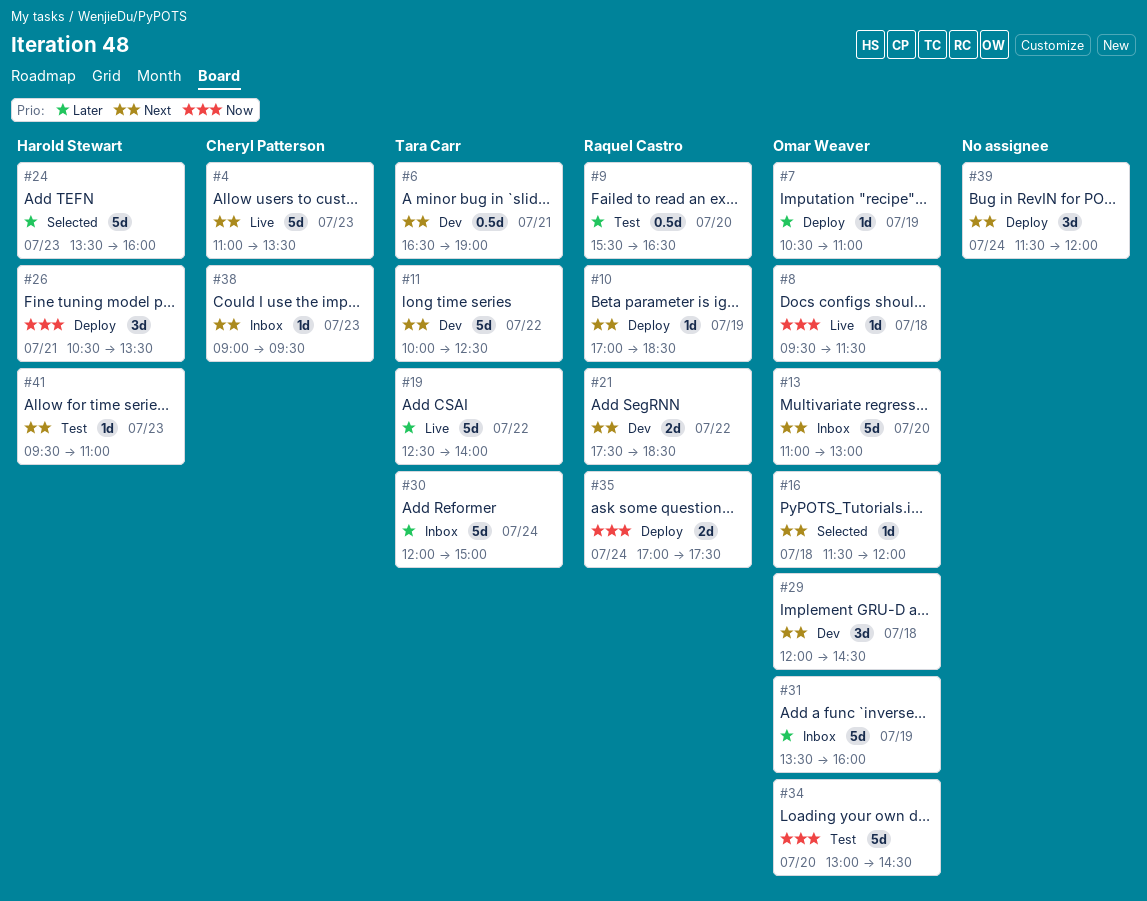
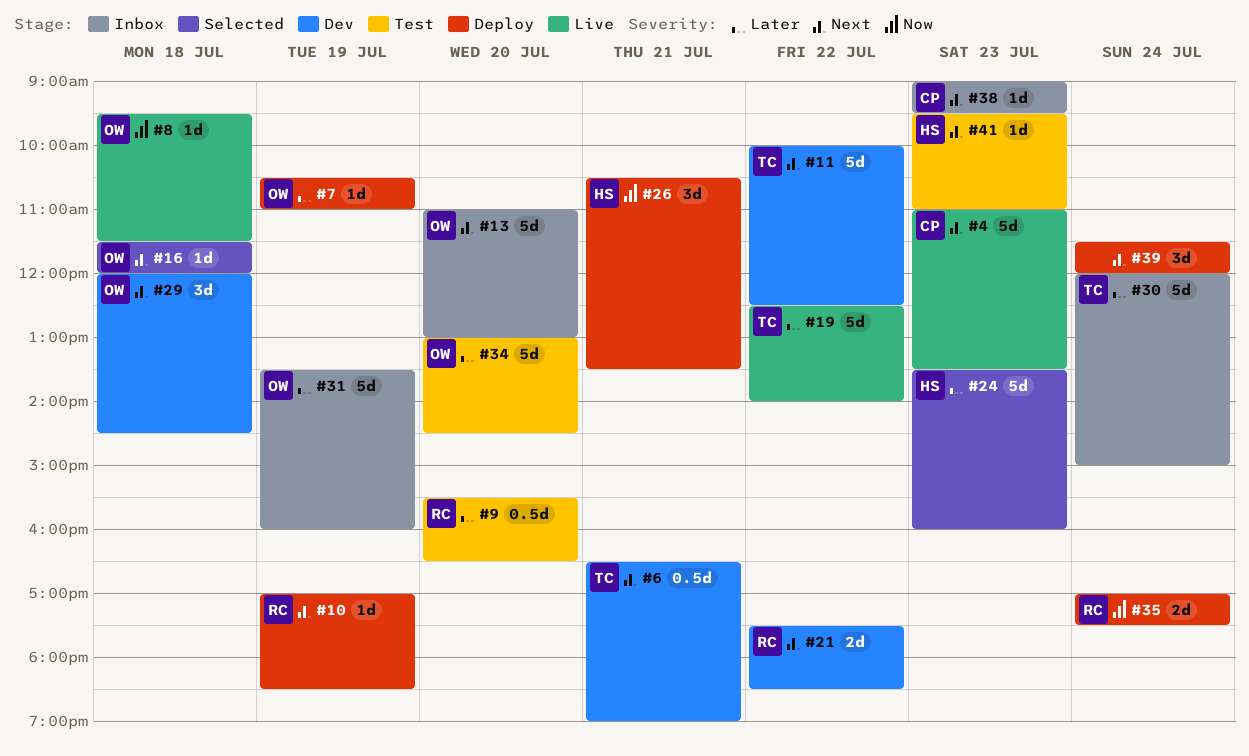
#34, priority: Now -> Later

